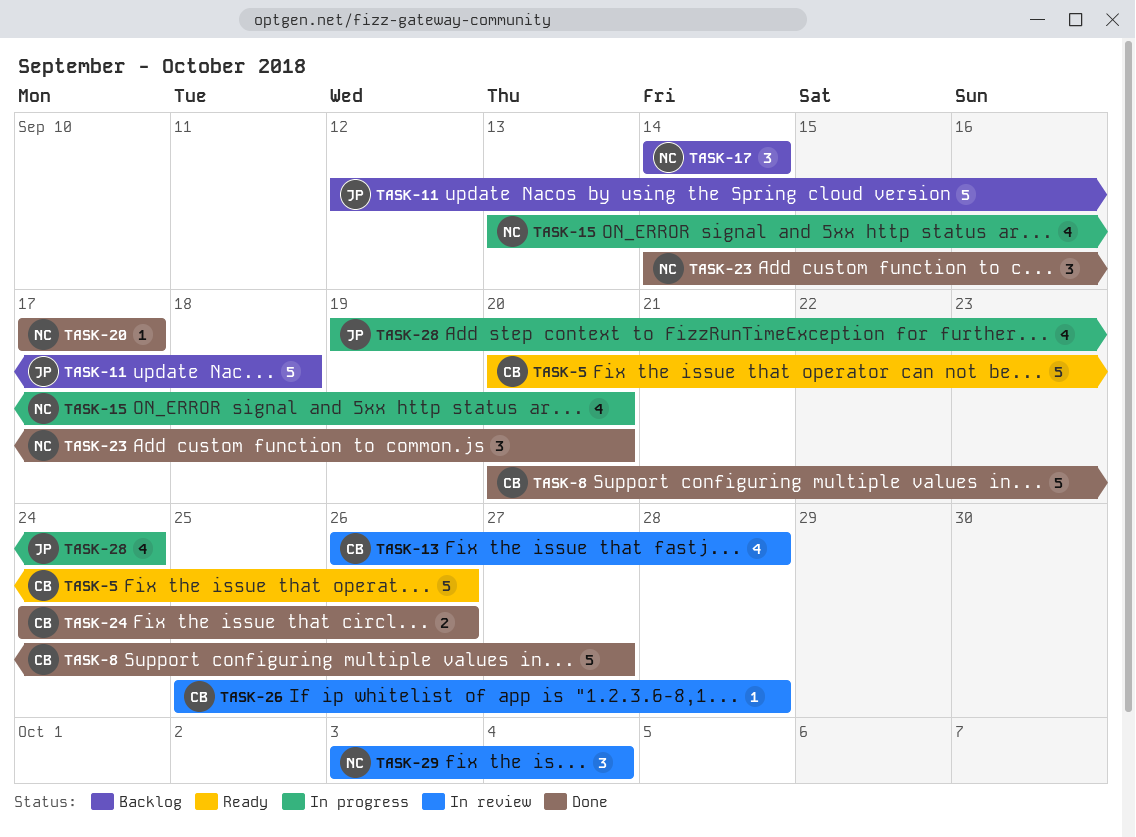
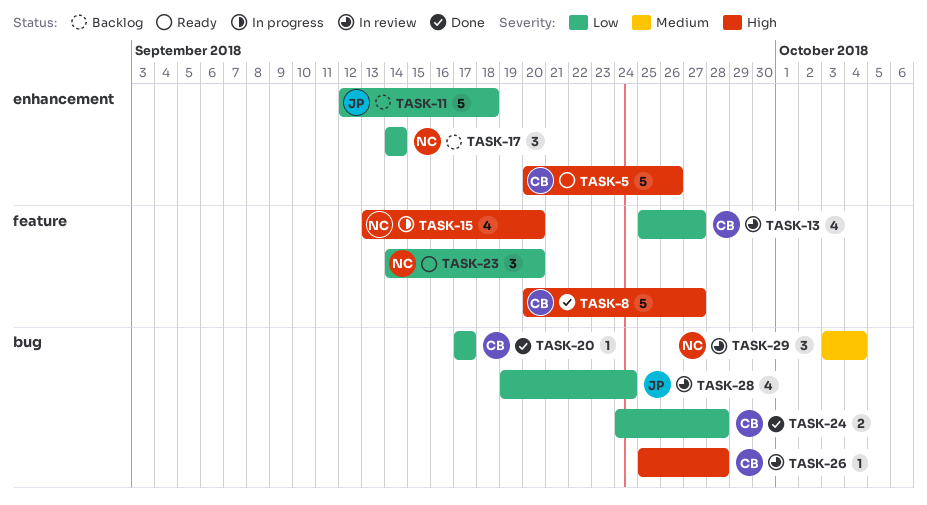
TASK-13, start: Sep 26 -> Sep 25
TASK-13, due: Sep 28 -> Sep 27
TASK-20, owner: NC -> CB
TASK-23, status: Done -> Ready
TASK-24, due: Sep 26 -> Sep 28
TASK-28, status: In progress -> In review

